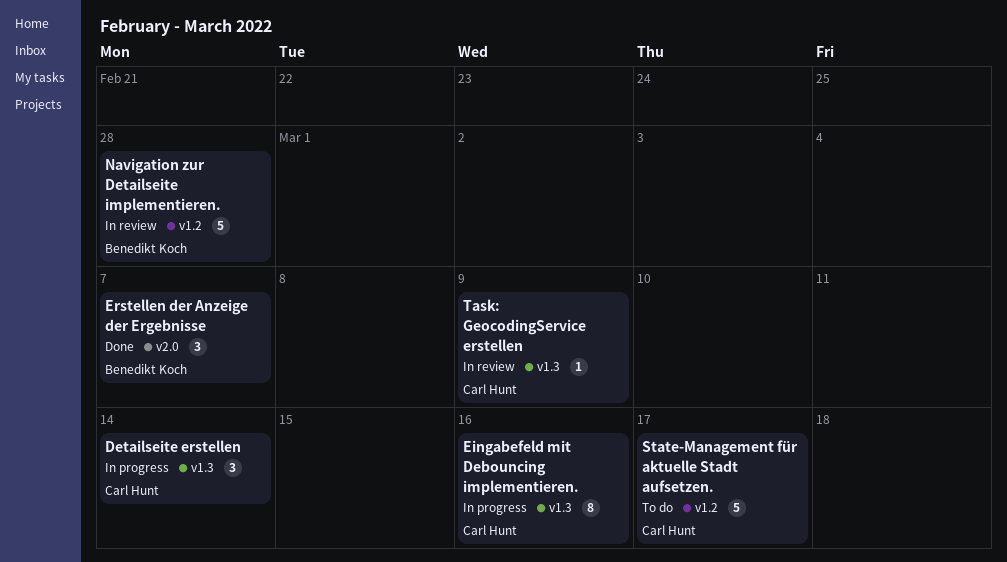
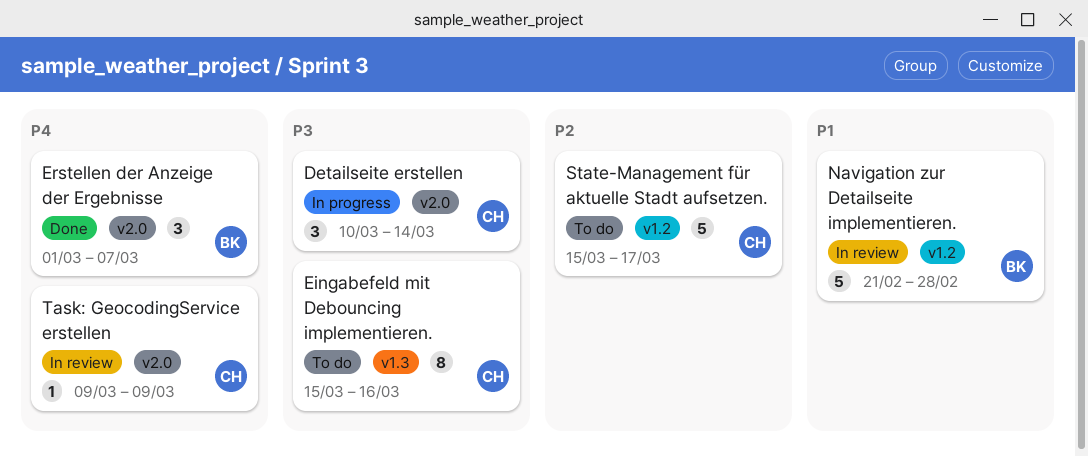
Detailseite erstellen, label: v1.3 -> v2.0
Eingabefeld mit Debouncing implementieren., status: In progress -> To do
Task: GeocodingService erstellen, label: v1.3 -> v2.0

